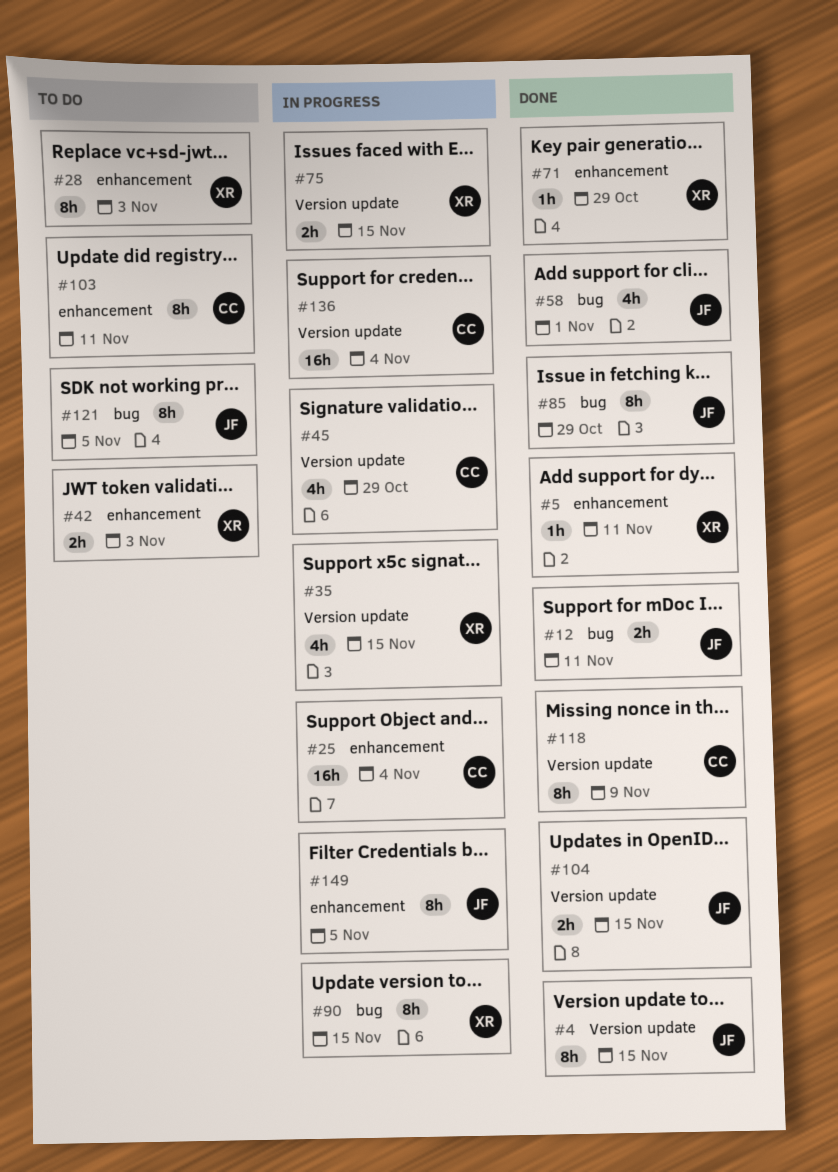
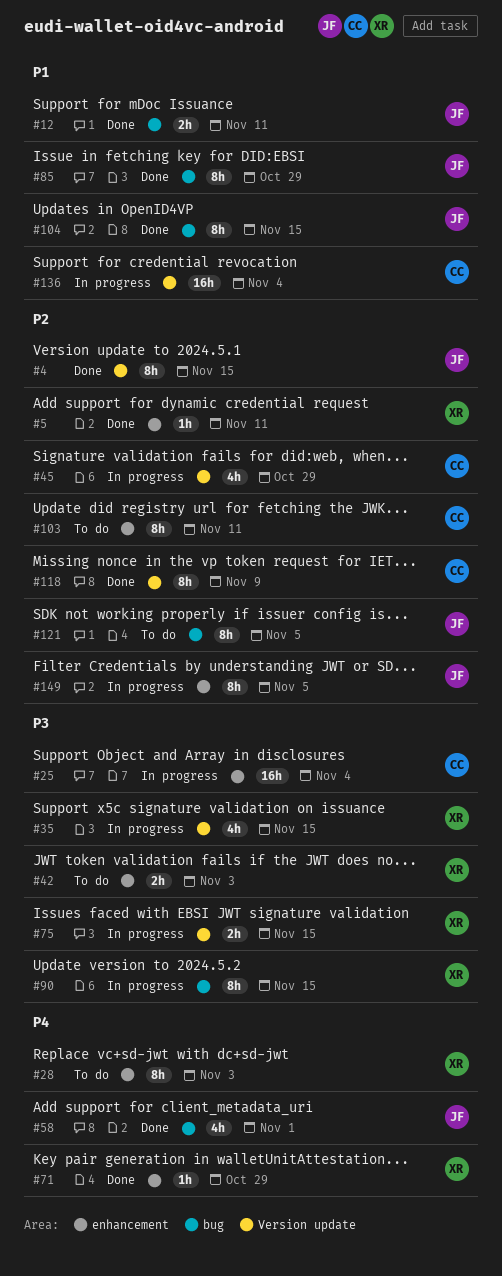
#104, label: Version update -> bug
#104, estimate: 2h -> 8h

